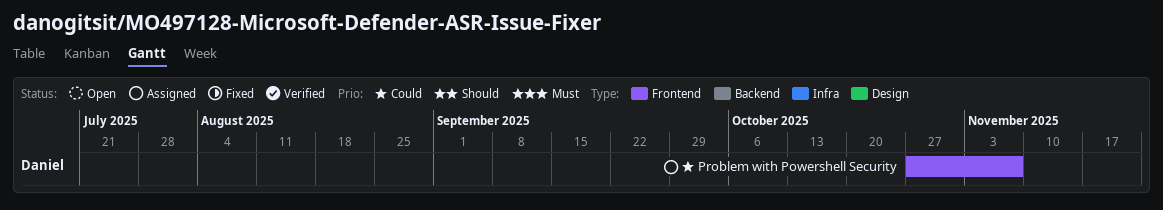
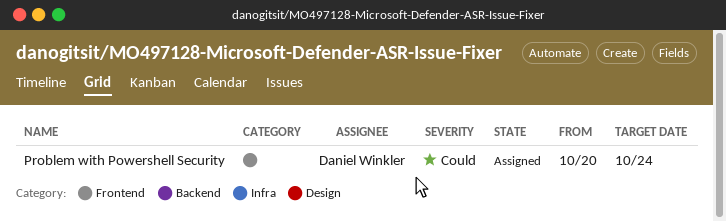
Problem with Powershell Security, start: Oct 27 -> Oct 20
Problem with Powershell Security, due: Nov 7 -> Oct 24

